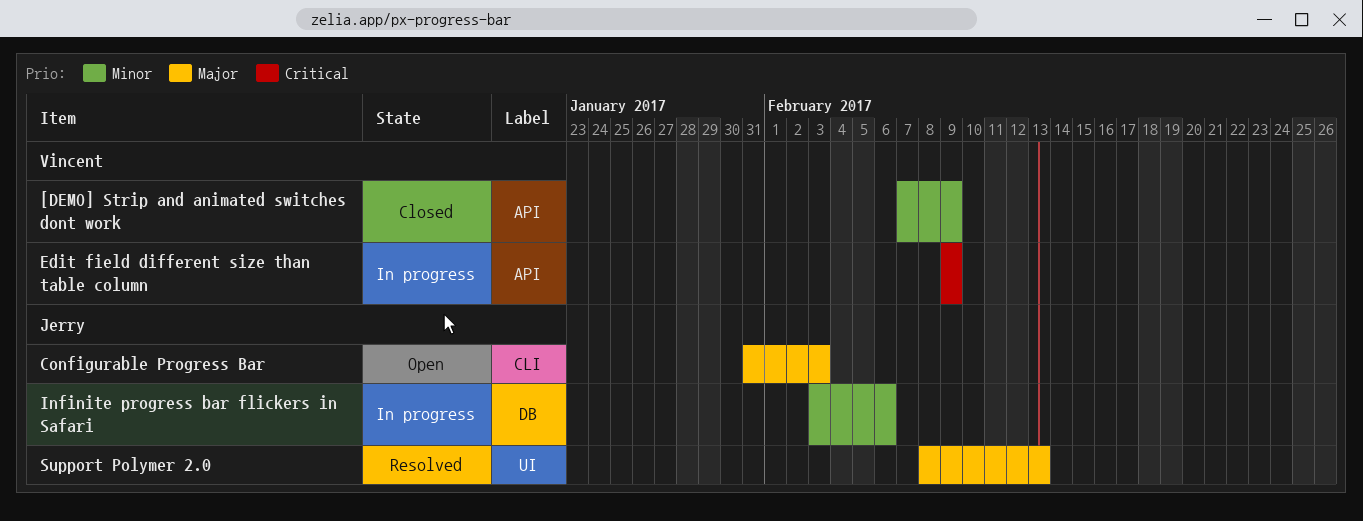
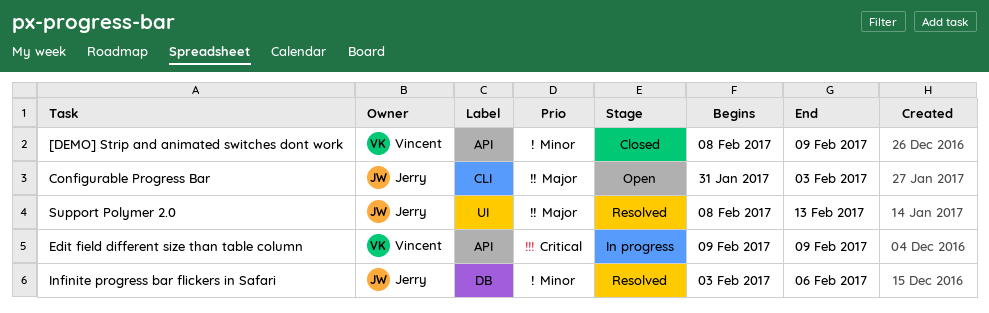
[DEMO] Strip and animated switches dont work, start: Feb 7 -> Feb 8
Infinite progress bar flickers in Safari, status: In progress -> Resolved

